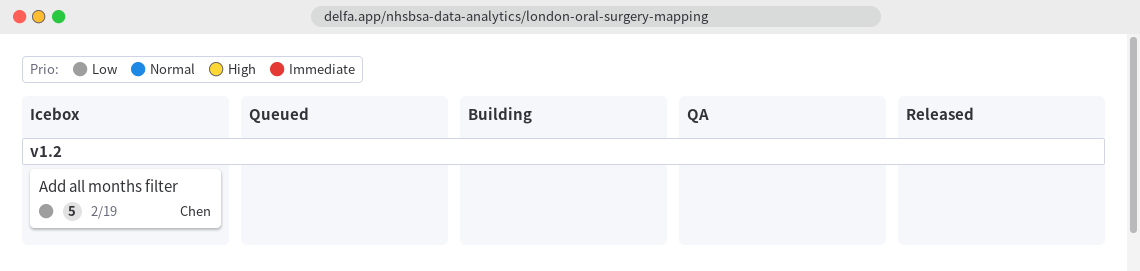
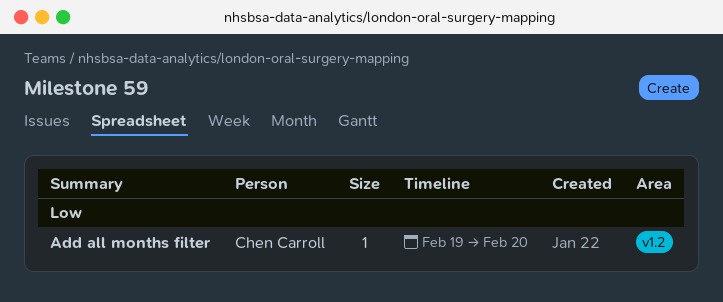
Add all months filter, estimate: 5 -> 1
Add all months filter, due: Feb 19 -> Feb 20

